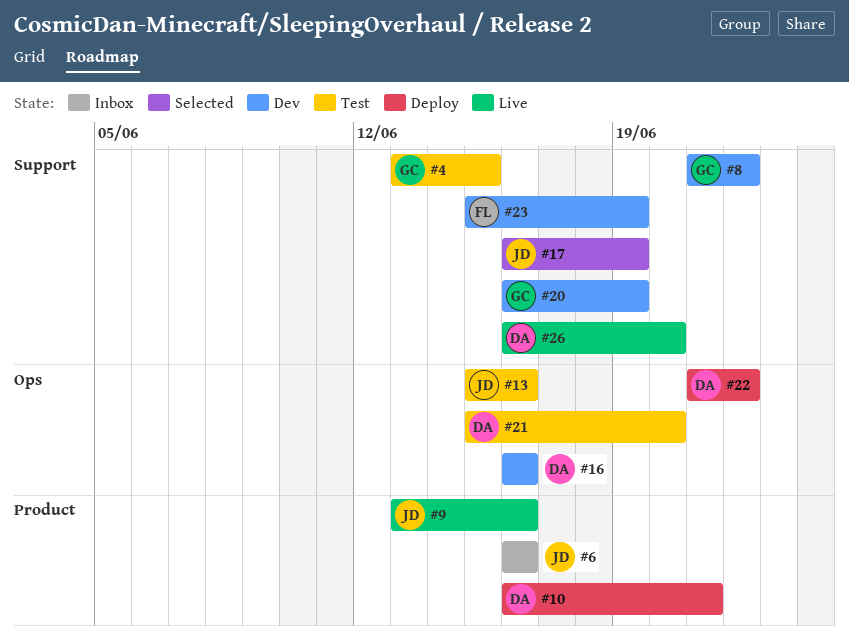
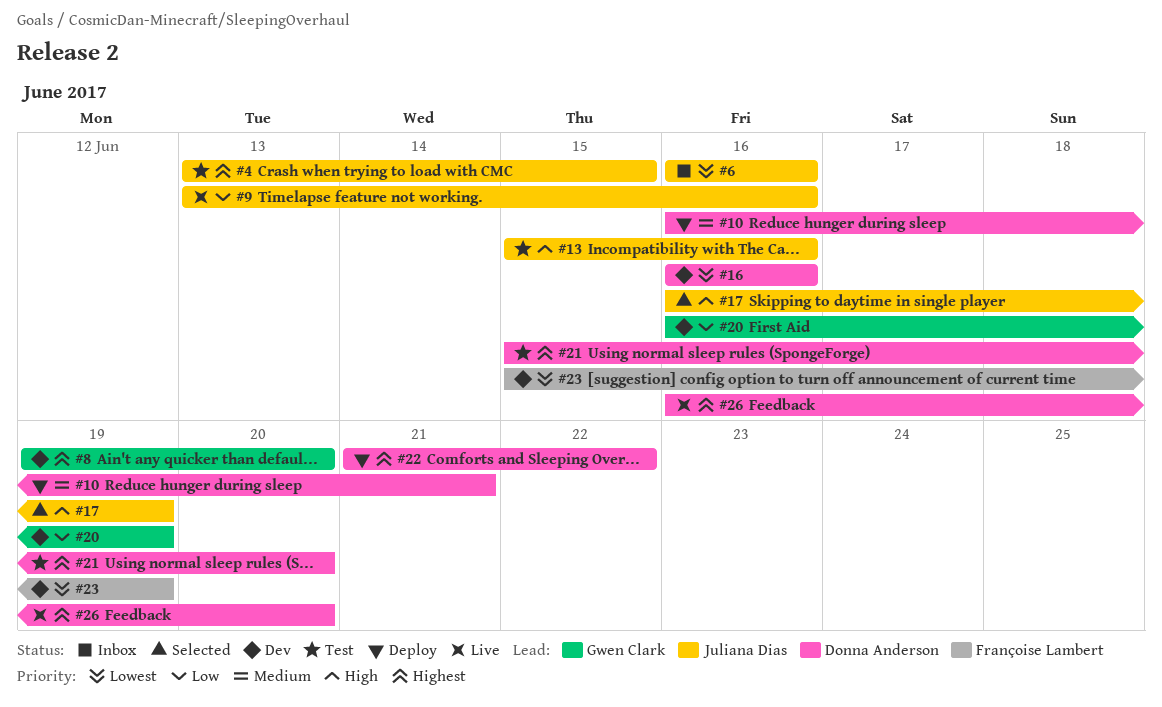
#4, owner: Gwen Clark -> Juliana Dias
#8, start: Jun 21 -> Jun 19
#8, due: Jun 22 -> Jun 20

